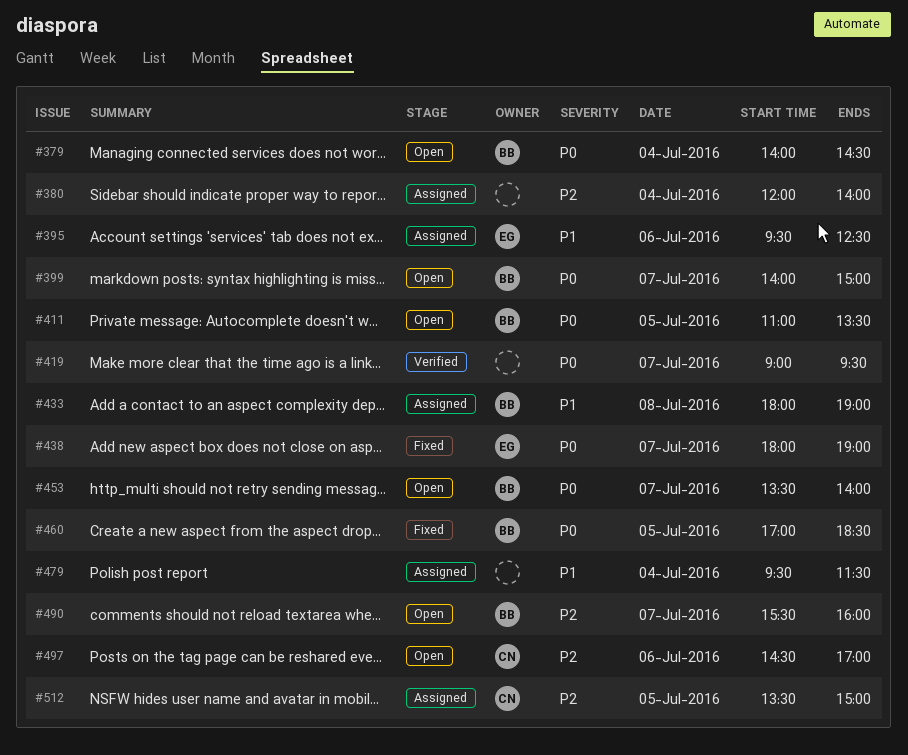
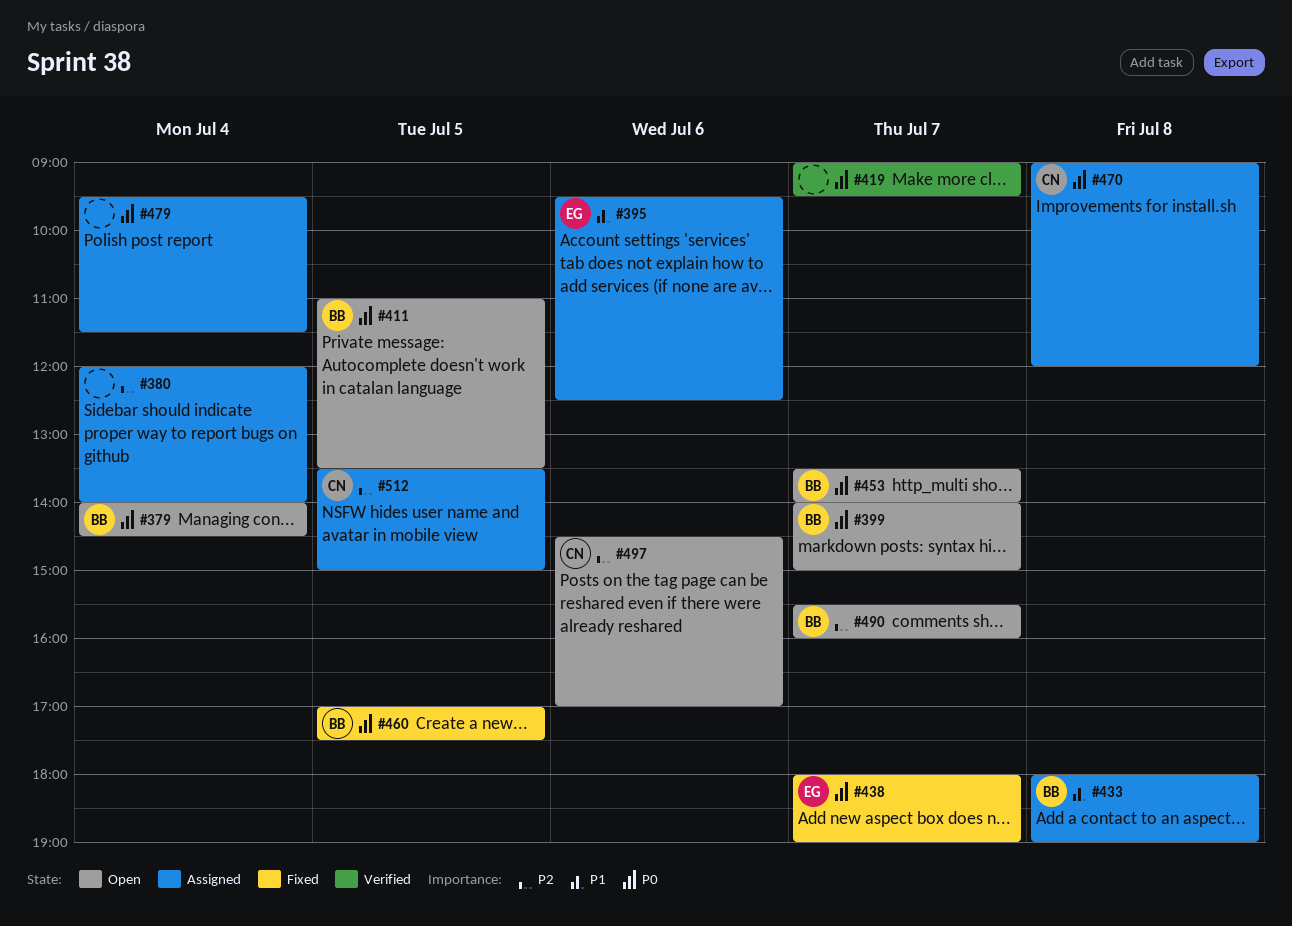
#460, ends: 18:30 -> 17:30
#470: none -> present
#479, priority: P1 -> P0

